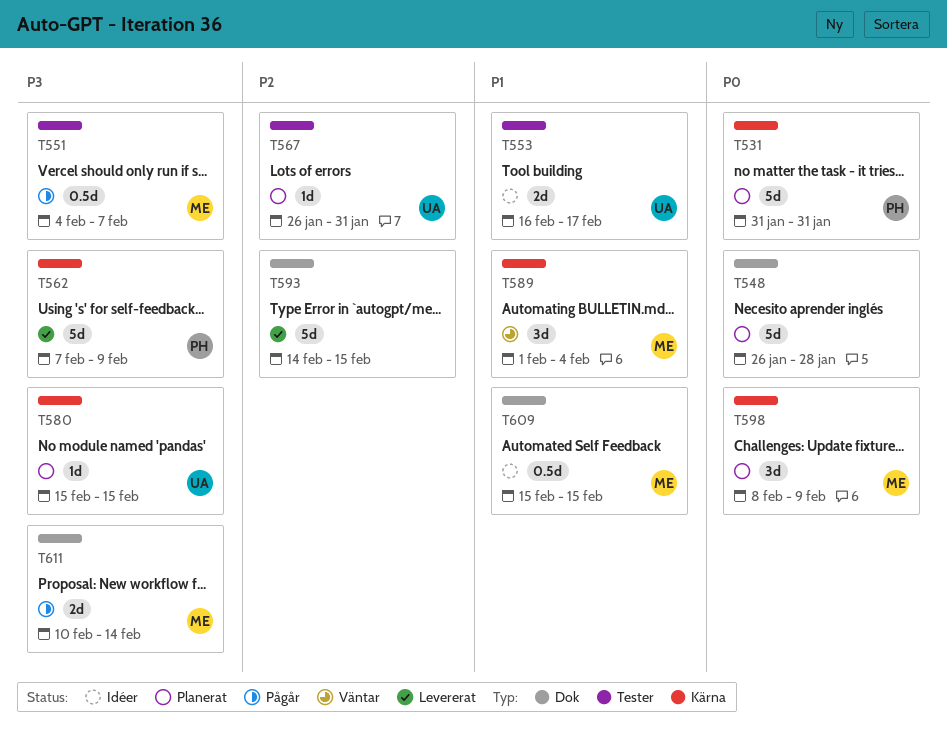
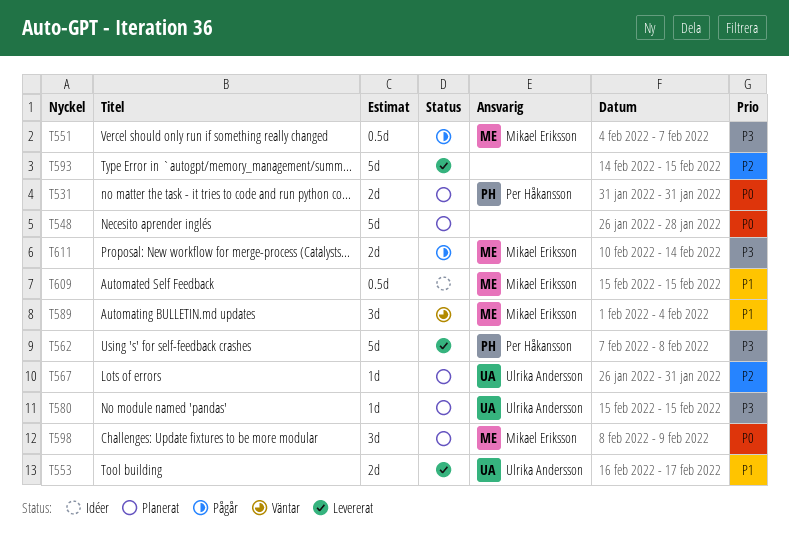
T531, estimate: 5d -> 2d
T553, status: Idéer -> Levererat
T562, due: Feb 9 -> Feb 8

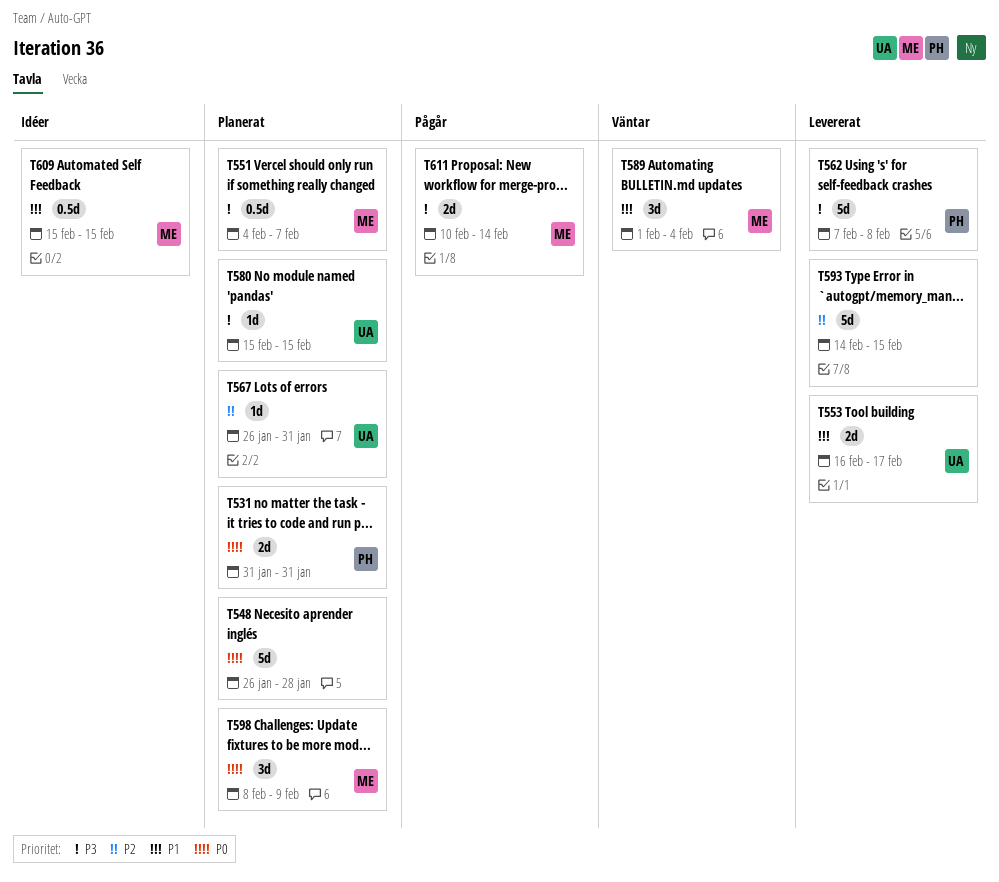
T551, status: Pågår -> Planerat

